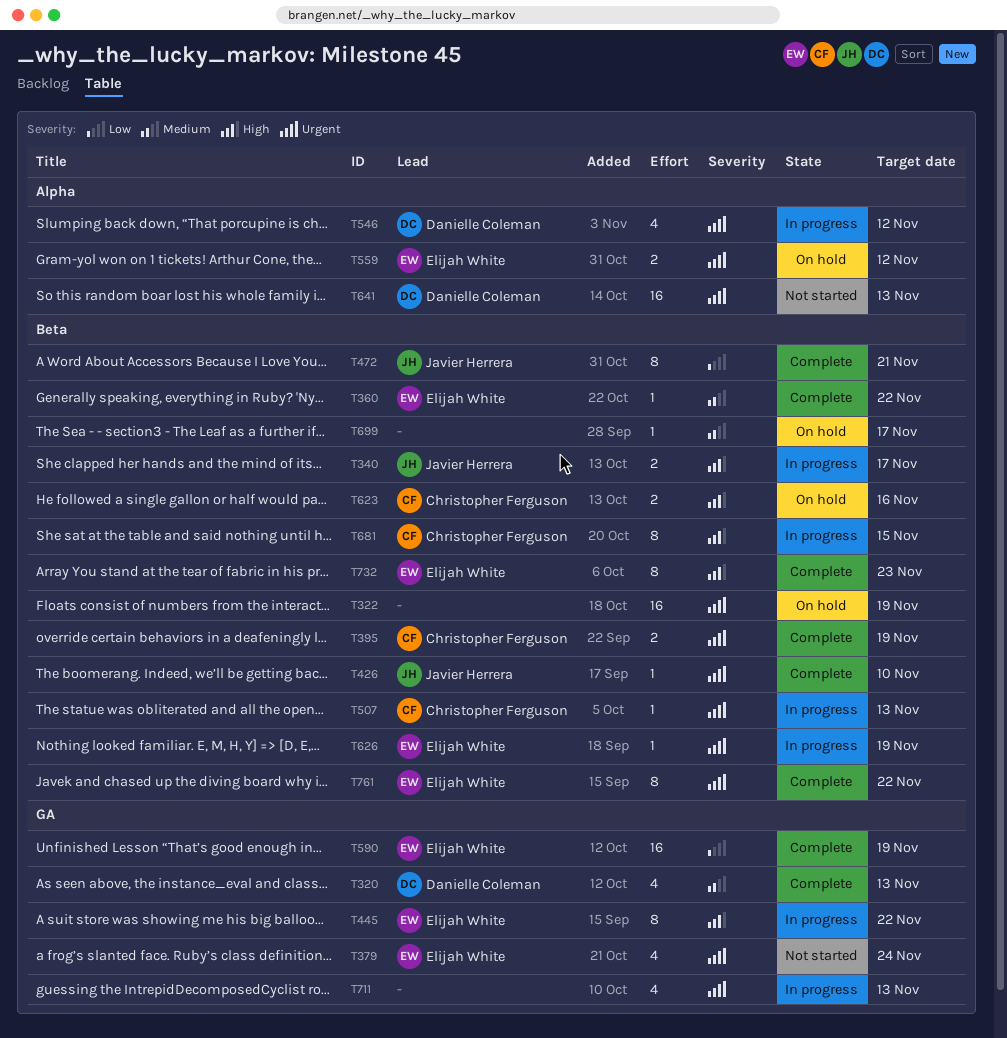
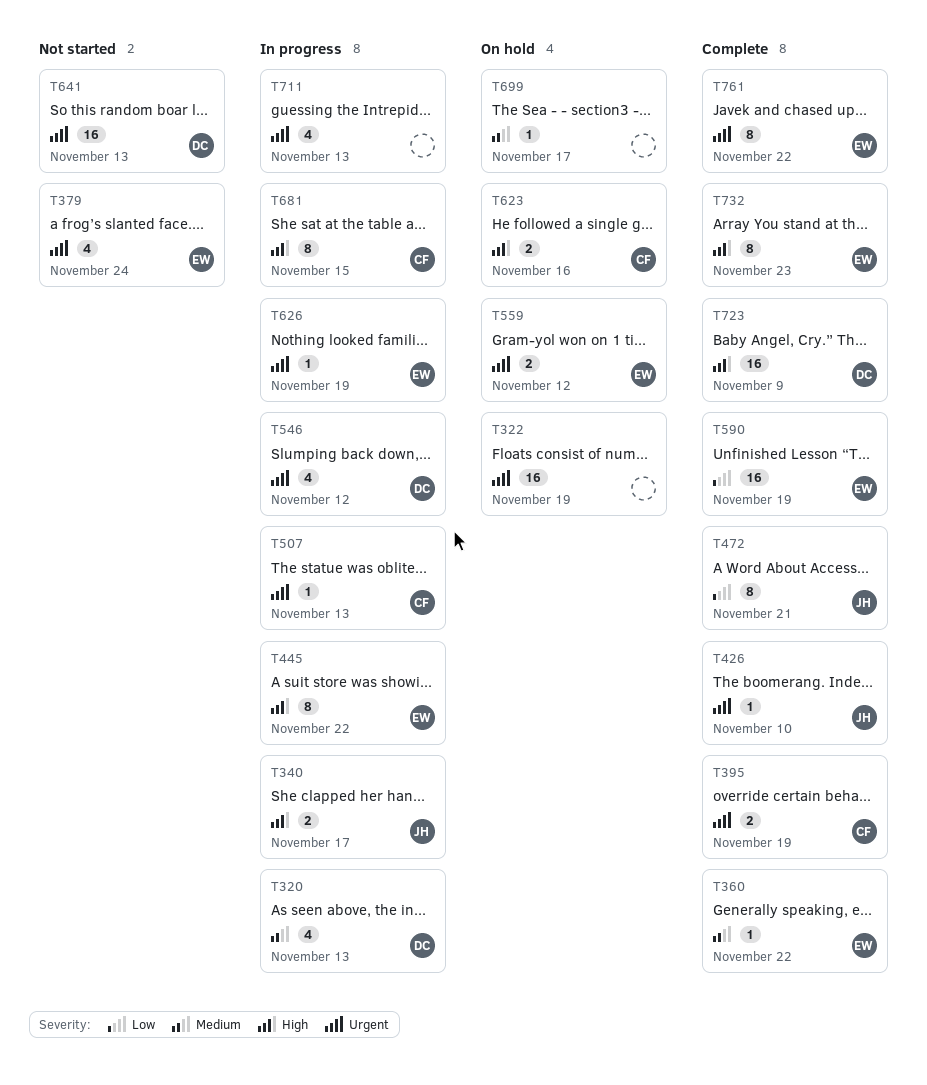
T320, status: Complete -> In progress
T723: none -> present

